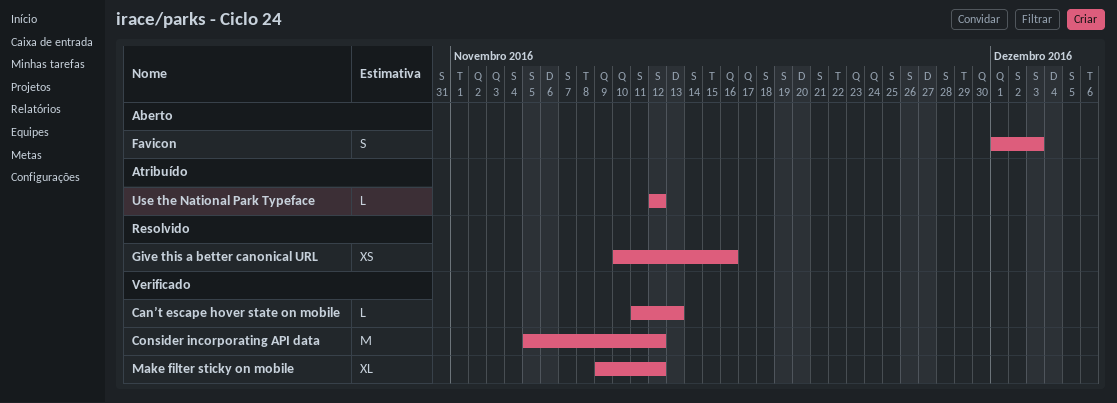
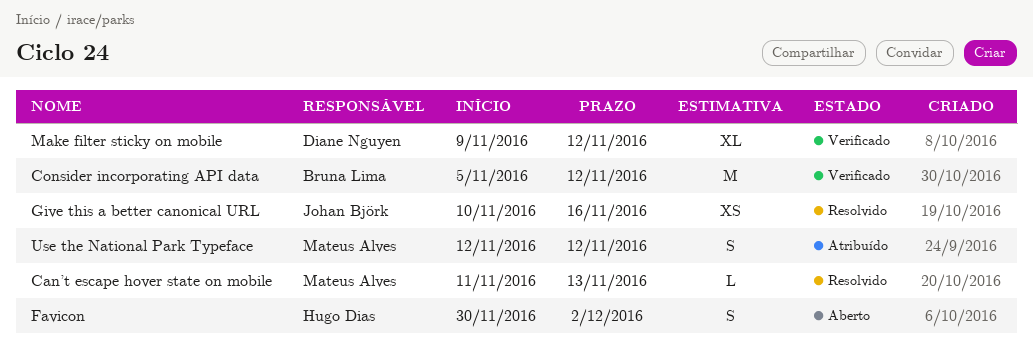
Can’t escape hover state on mobile, status: Verificado -> Resolvido
Favicon, start: Dec 1 -> Nov 30
Favicon, due: Dec 3 -> Dec 2
Use the National Park Typeface, estimate: L -> S

